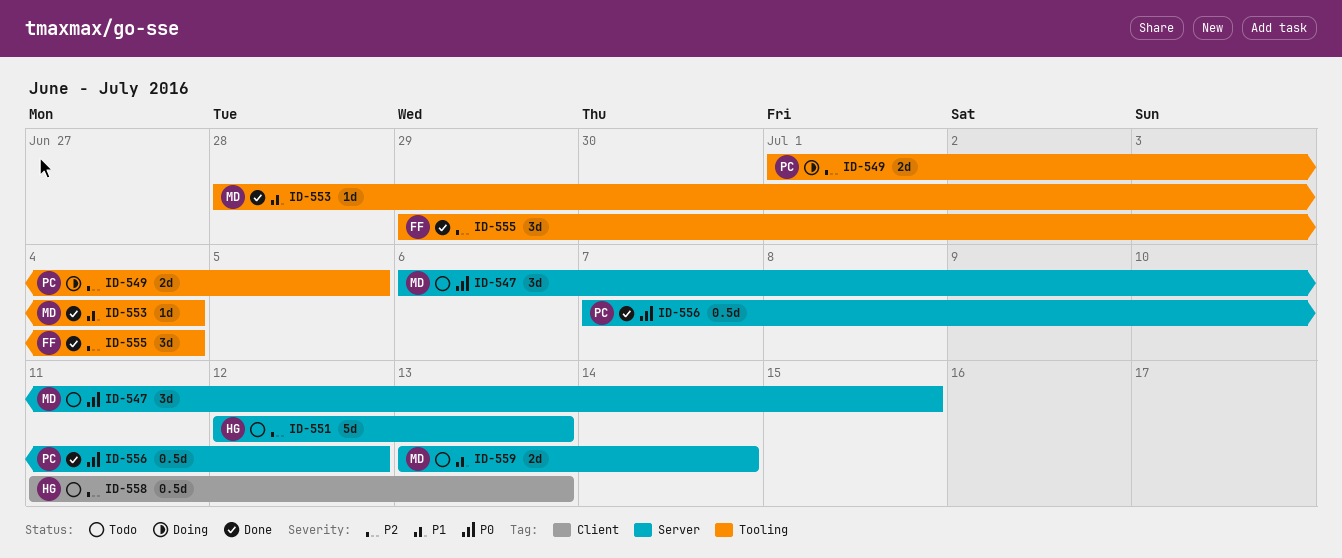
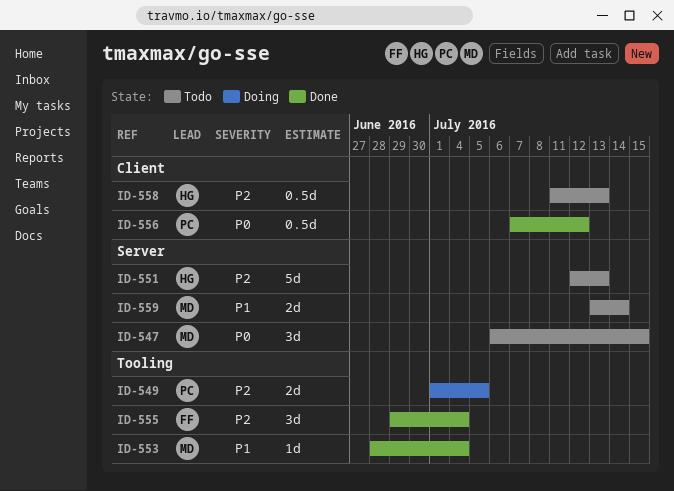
ID-556, label: Server -> Client

